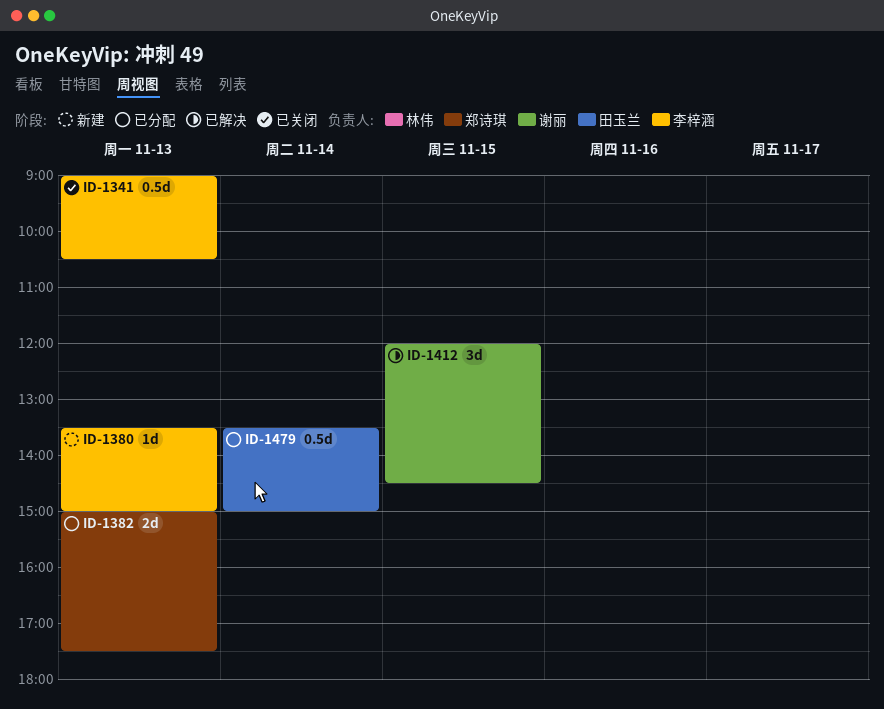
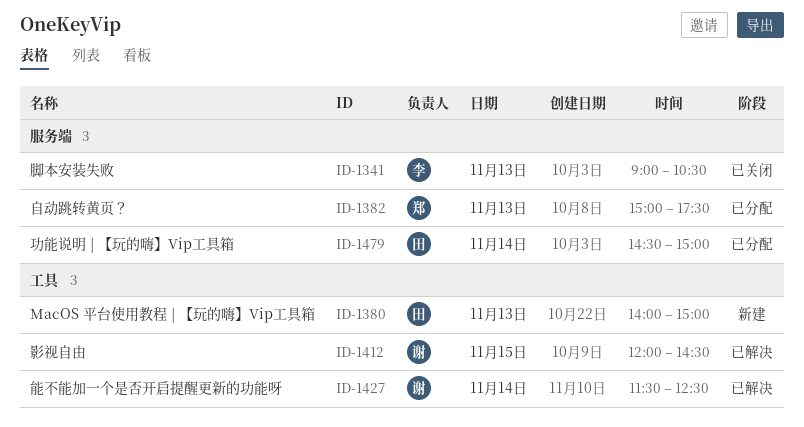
ID-1380, owner: 李梓涵 -> 田玉兰
ID-1380, begins: 13:30 -> 14:00
ID-1427: none -> present
ID-1479, begins: 13:30 -> 14:30

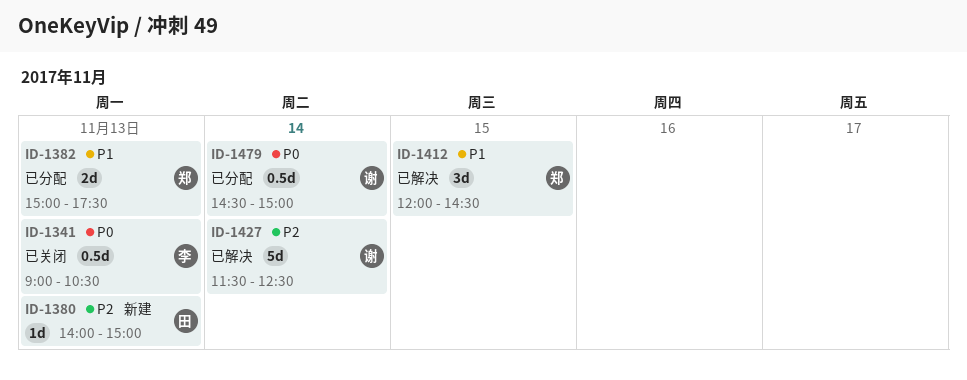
ID-1412, owner: 谢 -> 郑
ID-1479, owner: 田 -> 谢

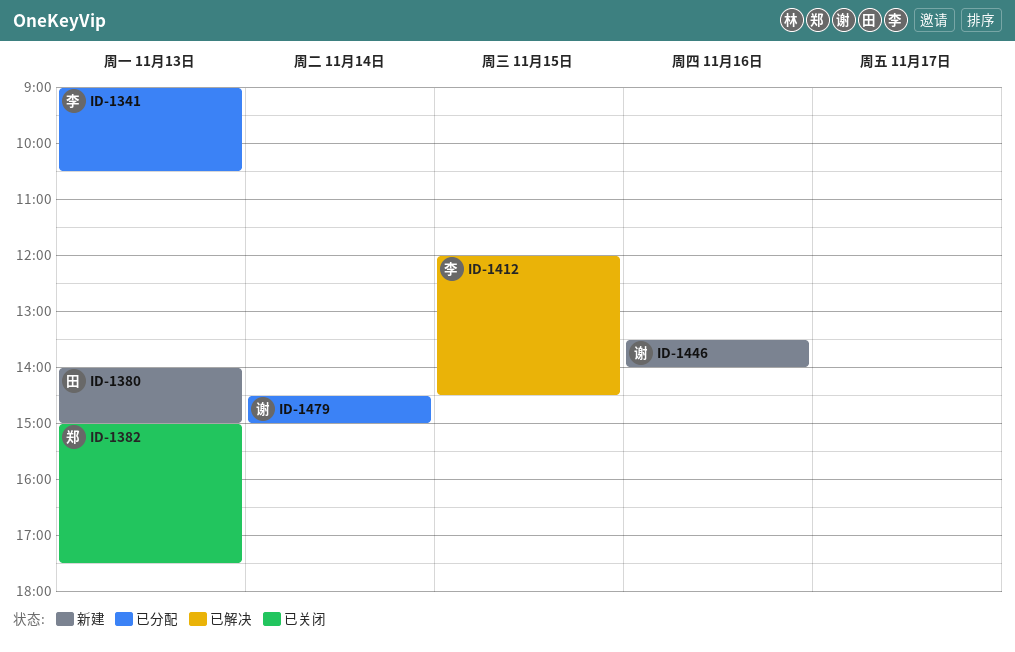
ID-1341, status: 已关闭 -> 已分配
ID-1382, status: 已分配 -> 已关闭
ID-1412, owner: 郑 -> 李
ID-1427: present -> none
ID-1446: none -> present

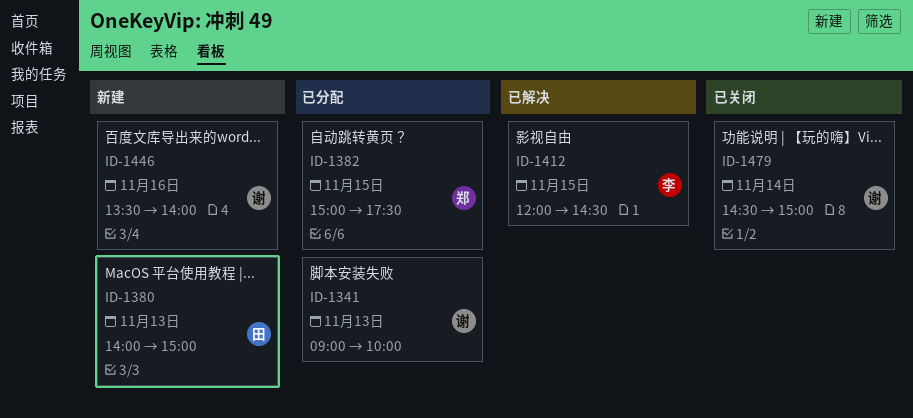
ID-1341, owner: 李 -> 谢
ID-1341, ends: 10:30 -> 10:00
ID-1382, status: 已关闭 -> 已分配
ID-1382, day: Nov 13 -> Nov 15
ID-1479, status: 已分配 -> 已关闭

